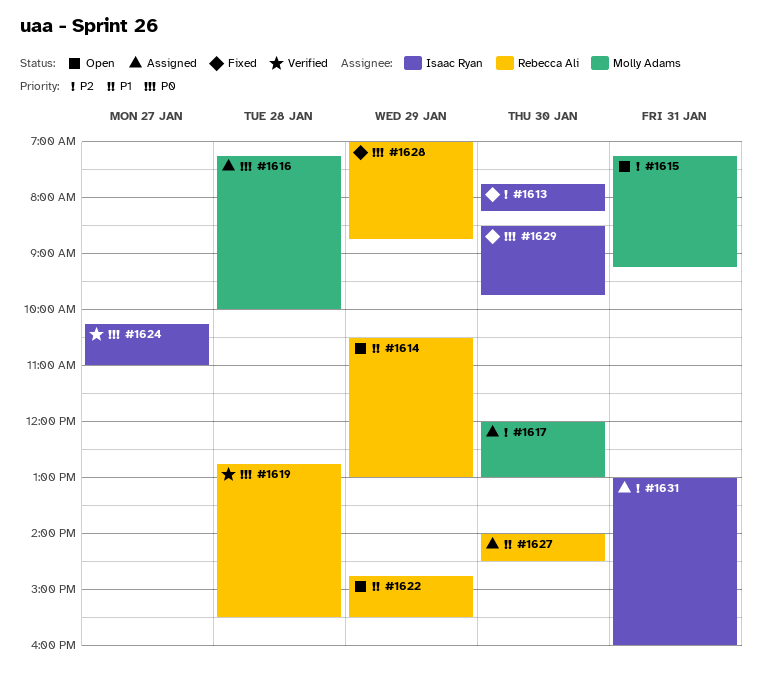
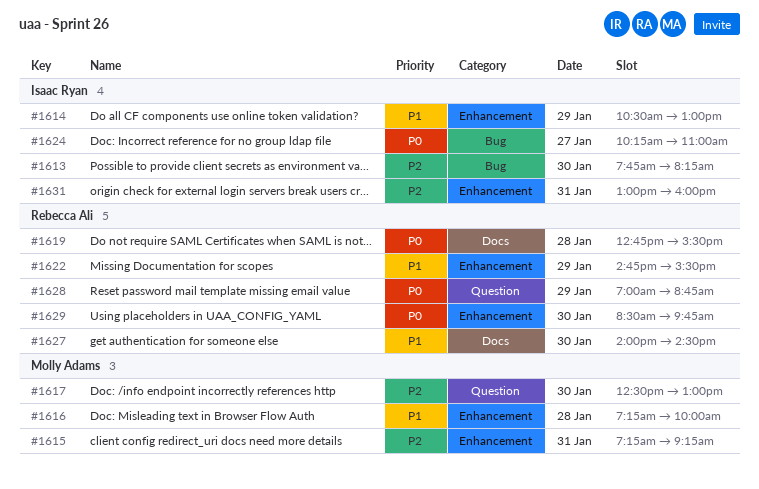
#1614, owner: Rebecca Ali -> Isaac Ryan
#1616, priority: P0 -> P1
#1617, begins: 12:00 -> 12:30
#1629, owner: Isaac Ryan -> Rebecca Ali

